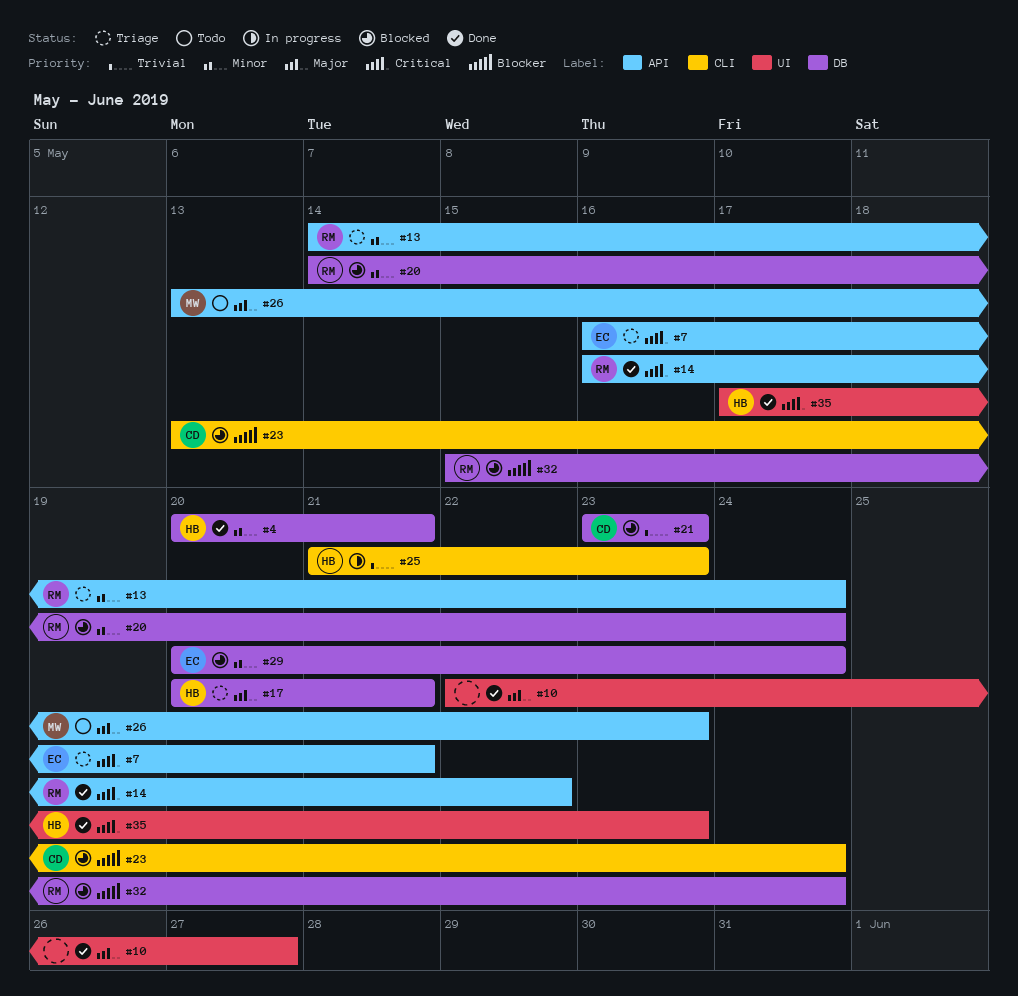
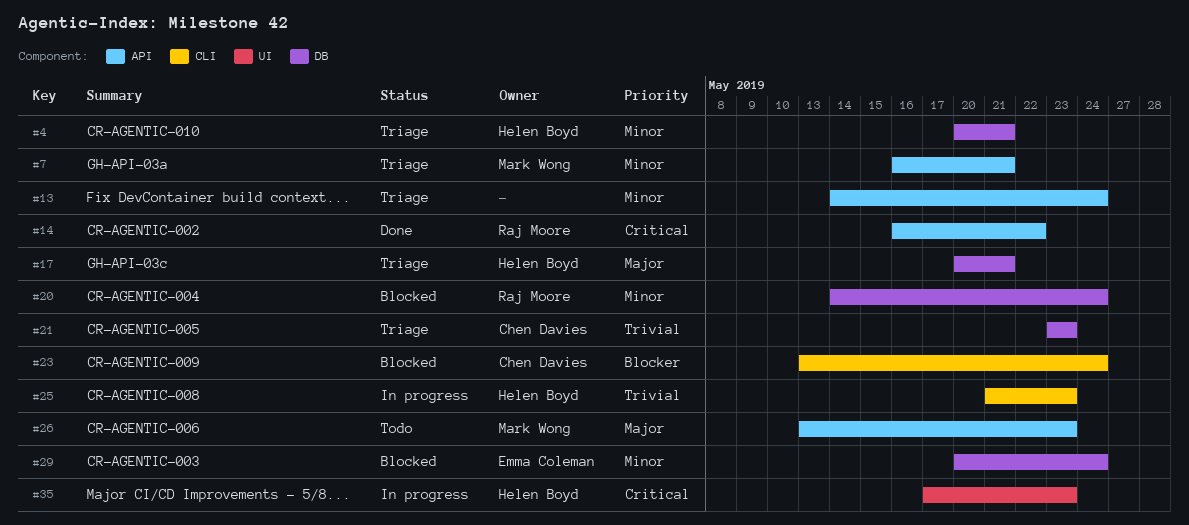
#4, status: Done -> Triage
#7, owner: Emma Coleman -> Mark Wong
#7, priority: Critical -> Minor
#10: present -> none
#13, owner: Raj Moore -> none
#21, status: Blocked -> Triage
#32: present -> none
#35, status: Done -> In progress

